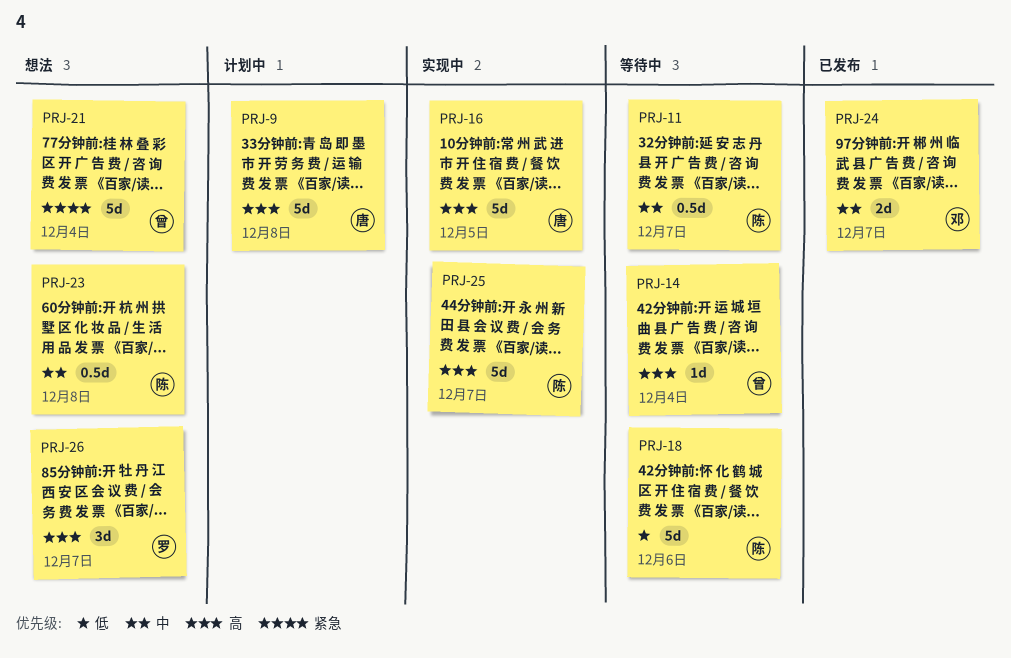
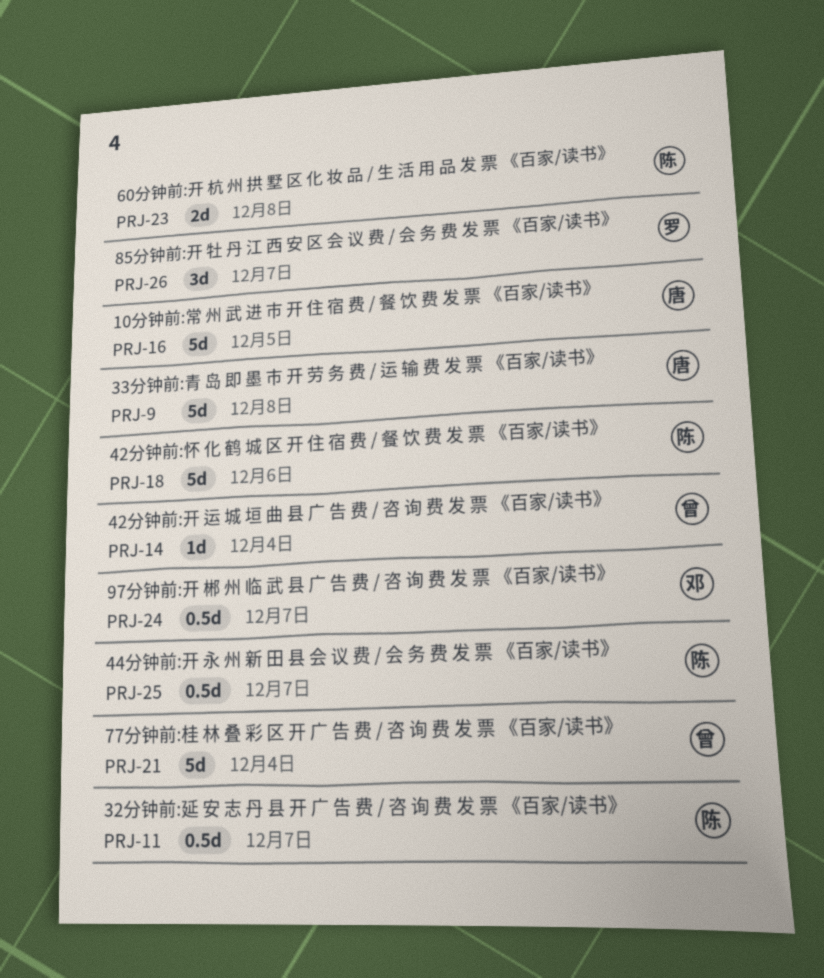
PRJ-23, estimate: 0.5d -> 2d
PRJ-24, estimate: 2d -> 0.5d
PRJ-25, estimate: 5d -> 0.5d

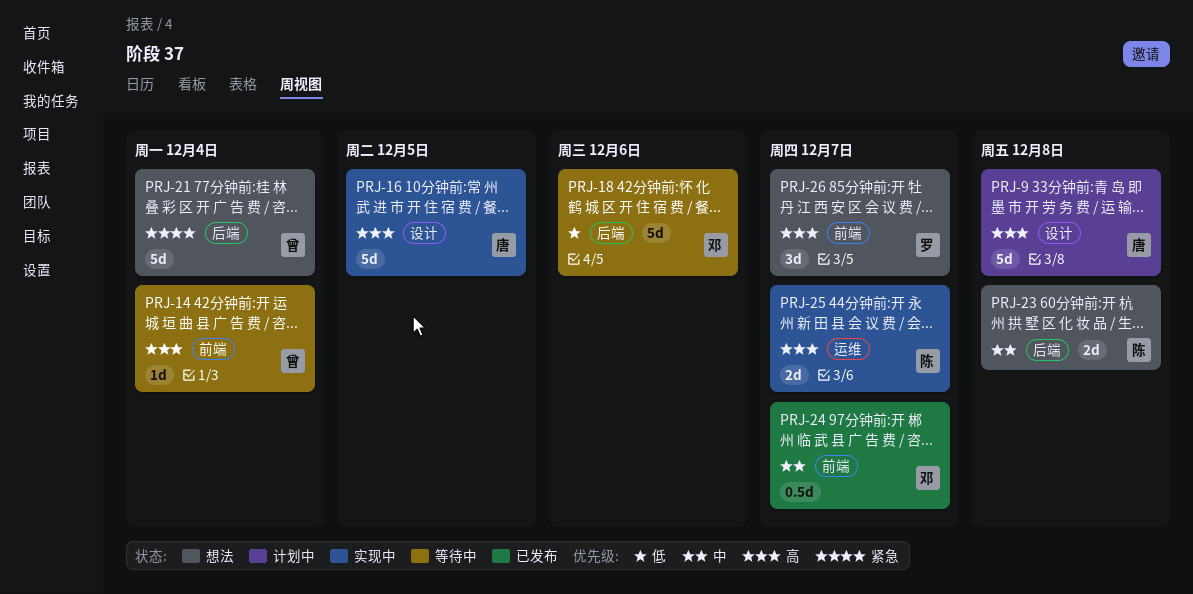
PRJ-11: present -> none
PRJ-18, owner: 陈 -> 邓
PRJ-25, estimate: 0.5d -> 2d

